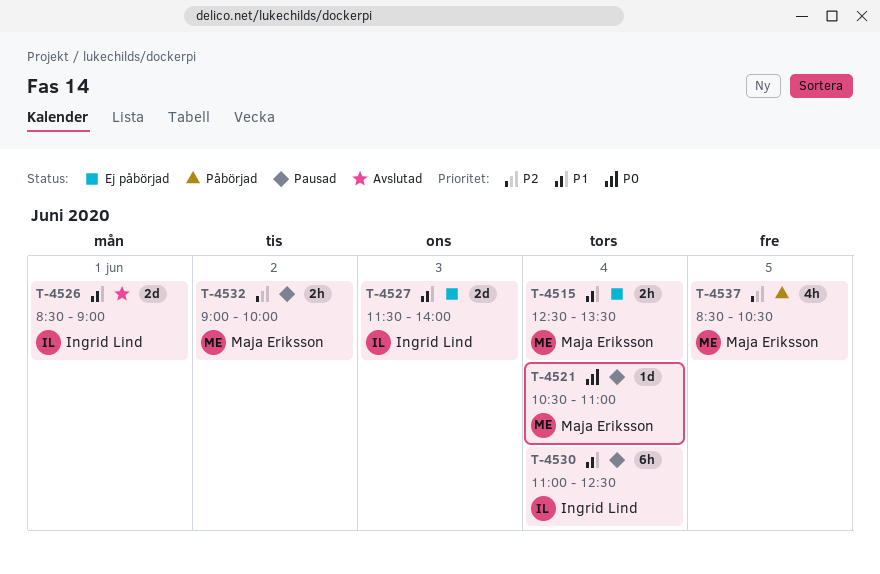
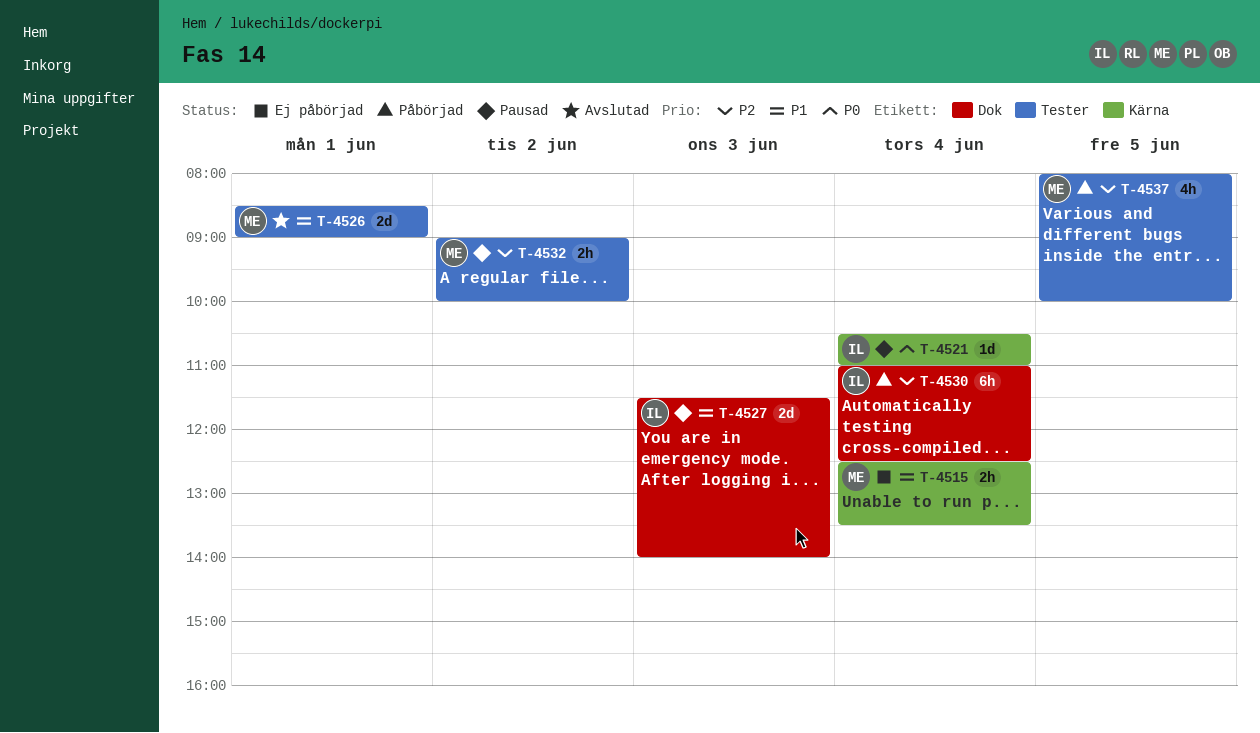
T-4521, owner: Maja Eriksson -> Ingrid Lind
T-4526, owner: Ingrid Lind -> Maja Eriksson
T-4527, status: Ej påbörjad -> Pausad
T-4530, status: Pausad -> Påbörjad
T-4530, priority: P1 -> P2
T-4537, begins: 08:30 -> 08:00
T-4537, ends: 10:30 -> 10:00

